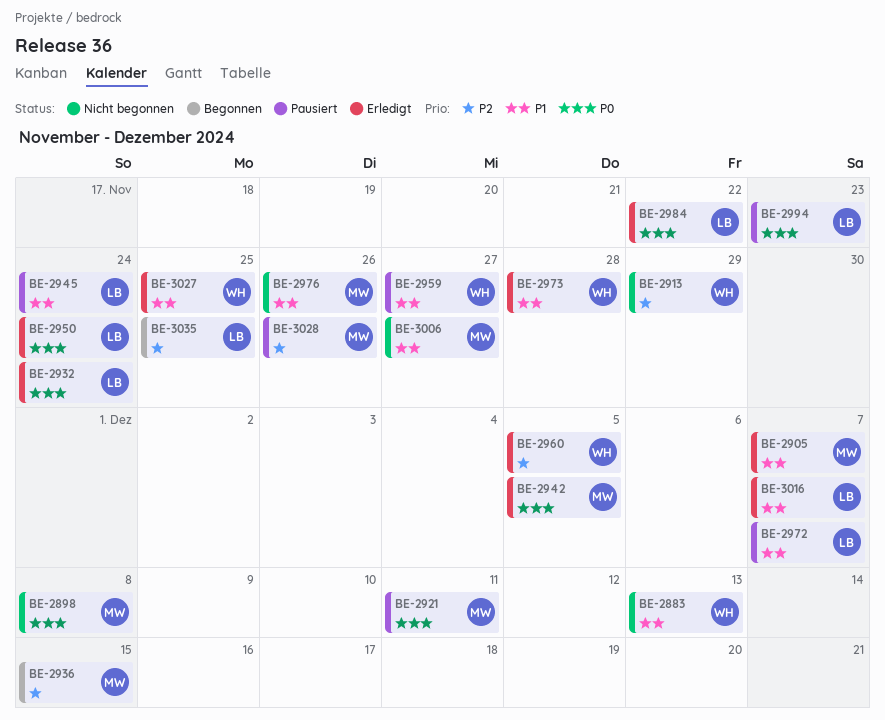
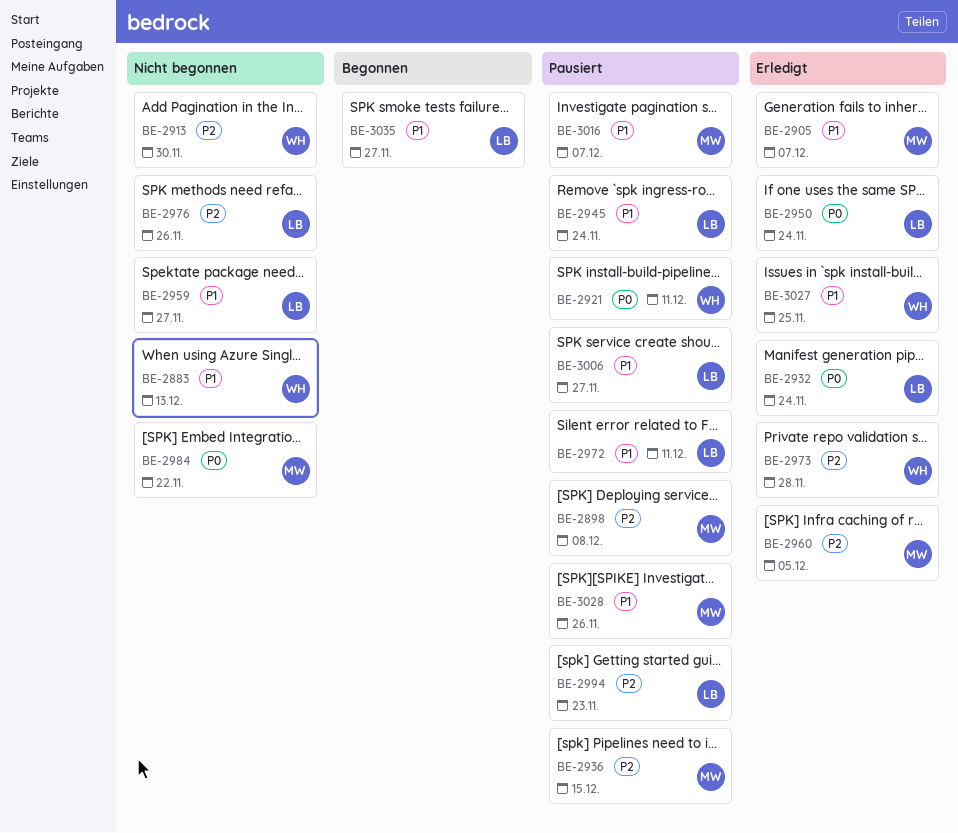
BE-2898, status: Nicht begonnen -> Pausiert
BE-2898, priority: P0 -> P2
BE-2913, due: Nov 29 -> Nov 30
BE-2921, owner: MW -> WH
BE-2936, status: Begonnen -> Pausiert
BE-2942: present -> none
BE-2959, status: Pausiert -> Nicht begonnen
BE-2959, owner: WH -> LB
BE-2960, owner: WH -> MW
BE-2972, due: Dec 7 -> Dec 11
BE-2973, priority: P1 -> P2
BE-2976, owner: MW -> LB
BE-2976, priority: P1 -> P2
BE-2984, status: Erledigt -> Nicht begonnen
BE-2984, owner: LB -> MW
BE-2994, priority: P0 -> P2
BE-3006, status: Nicht begonnen -> Pausiert
BE-3006, owner: MW -> LB
BE-3016, status: Erledigt -> Pausiert
BE-3016, owner: LB -> MW
BE-3028, priority: P2 -> P1
BE-3035, priority: P2 -> P1
BE-3035, due: Nov 25 -> Nov 27

